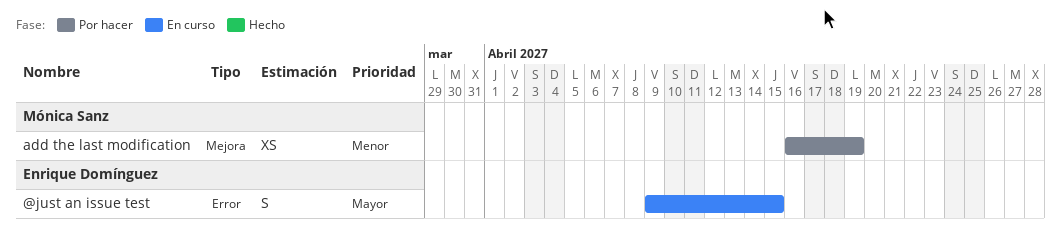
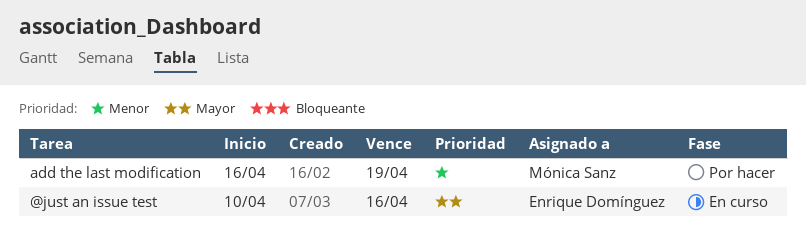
@just an issue test, start: Apr 9 -> Apr 10
@just an issue test, due: Apr 15 -> Apr 16

